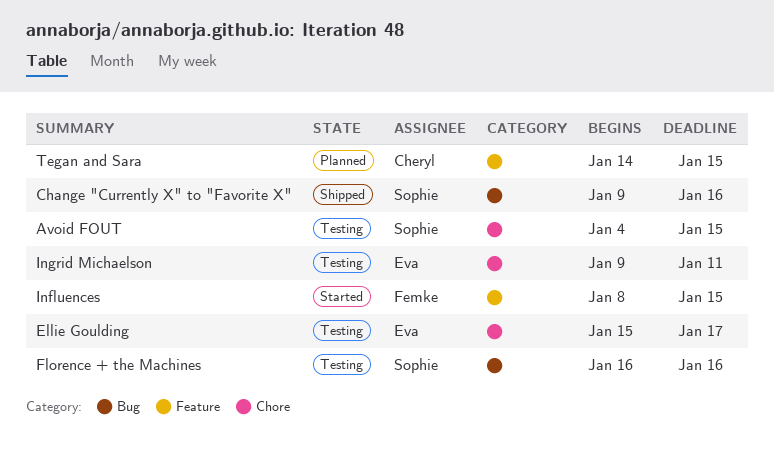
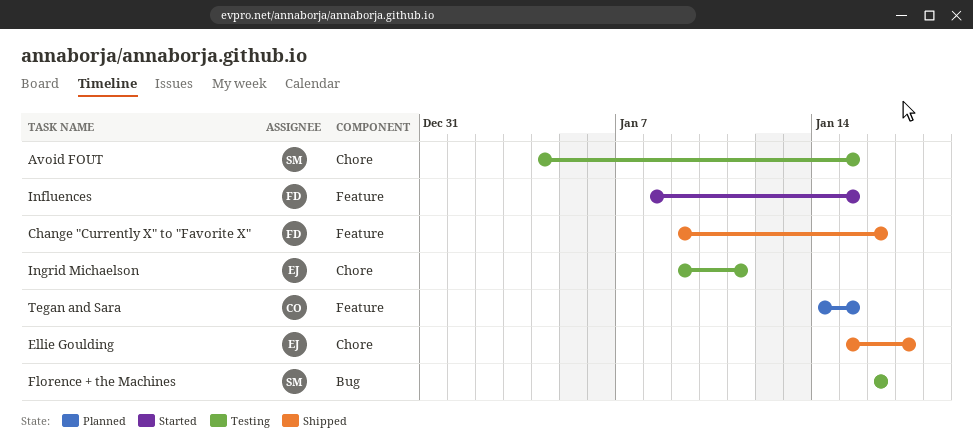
Change "Currently X" to "Favorite X", owner: Sophie -> Femke
Change "Currently X" to "Favorite X", label: Bug -> Feature
Ellie Goulding, status: Testing -> Shipped

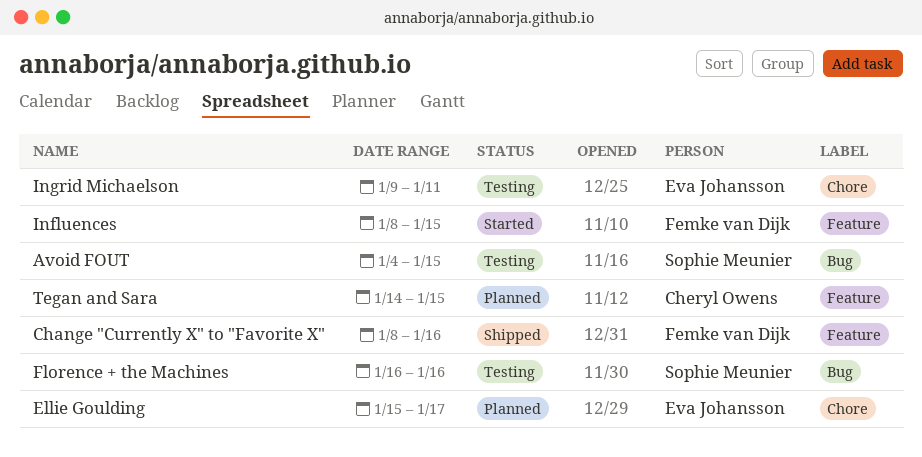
Avoid FOUT, label: Chore -> Bug
Change "Currently X" to "Favorite X", start: Jan 9 -> Jan 8
Ellie Goulding, status: Shipped -> Planned

